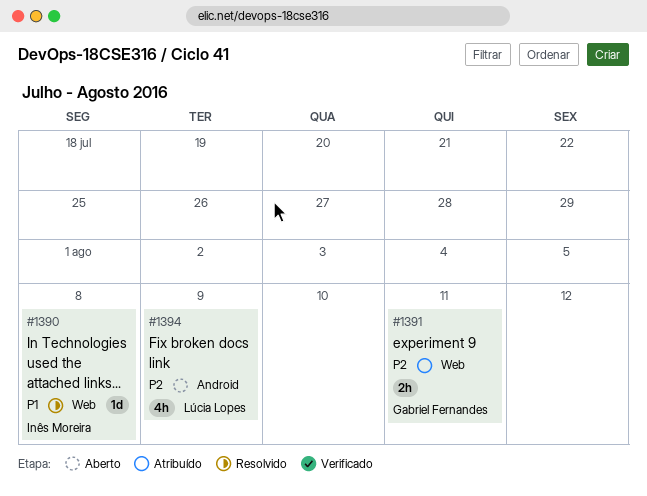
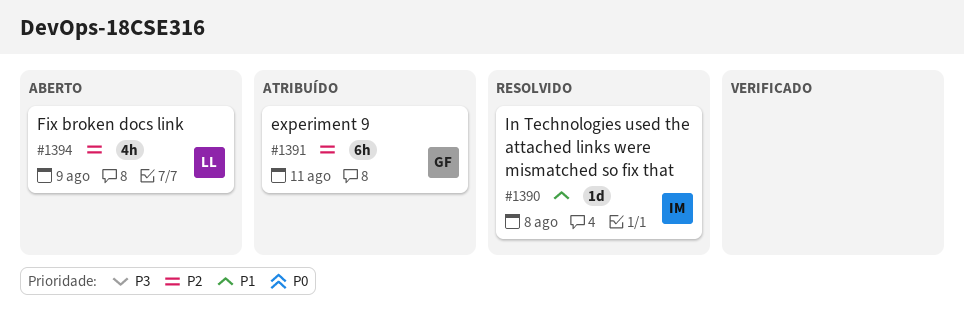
#1391, estimate: 2h -> 6h

